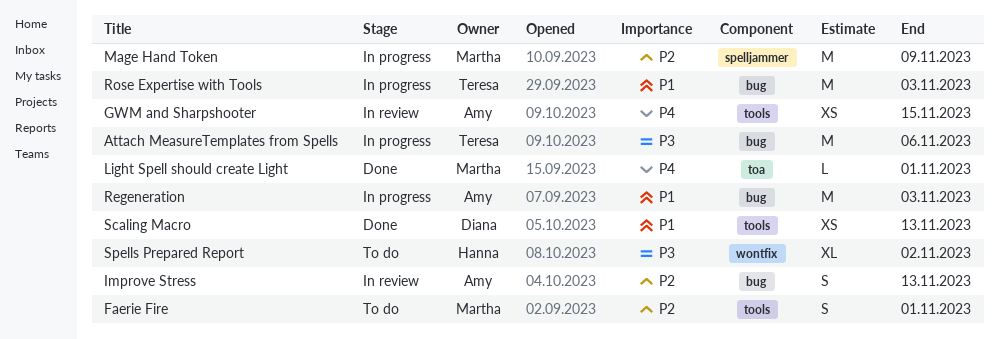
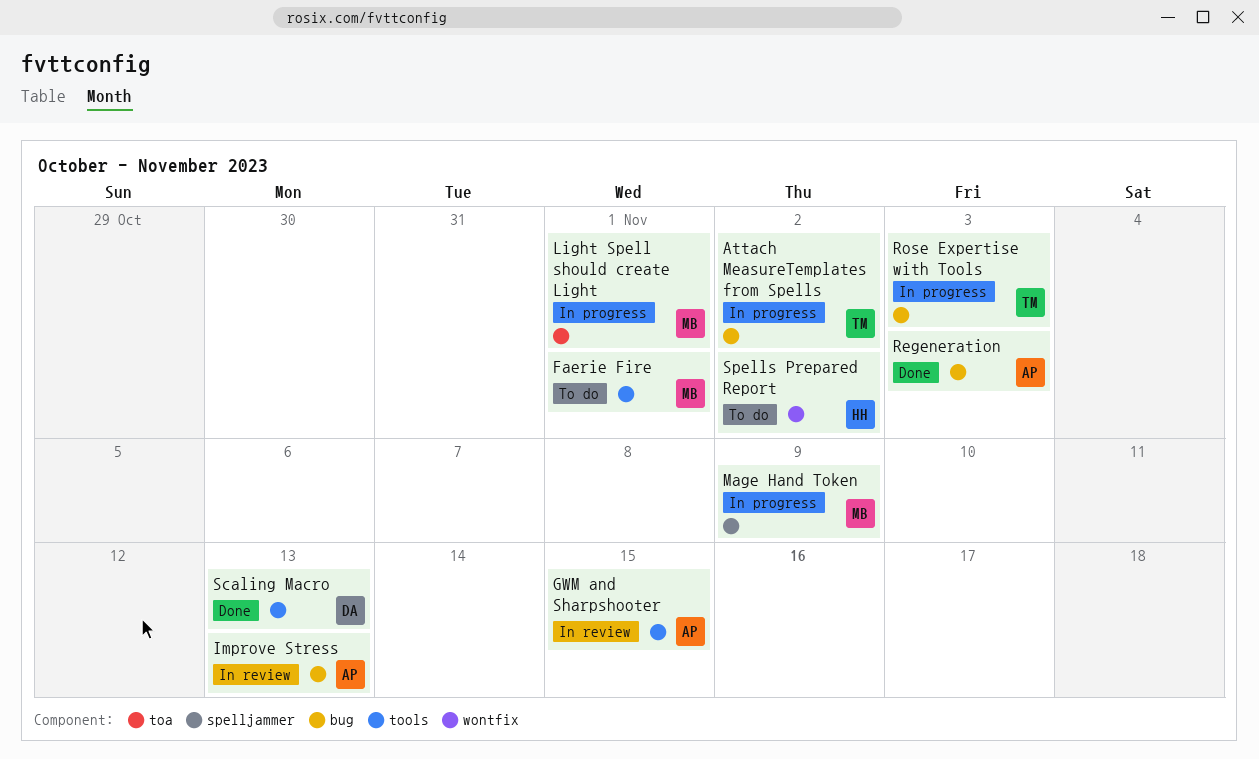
Attach MeasureTemplates from Spells, due: Nov 6 -> Nov 2
Light Spell should create Light, status: Done -> In progress
Regeneration, status: In progress -> Done

